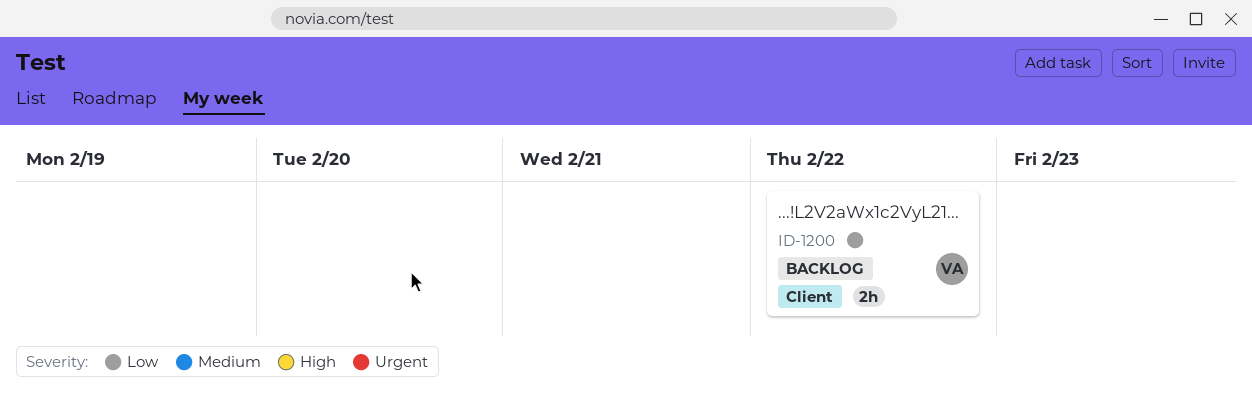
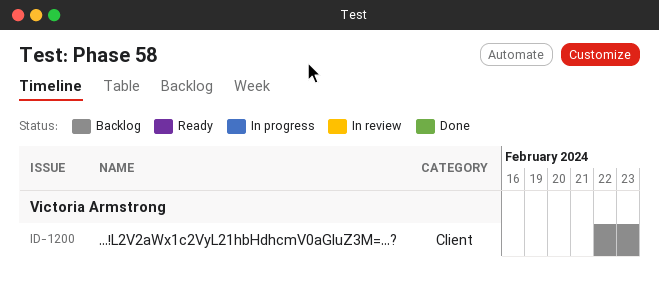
ID-1200, due: Feb 22 -> Feb 23

